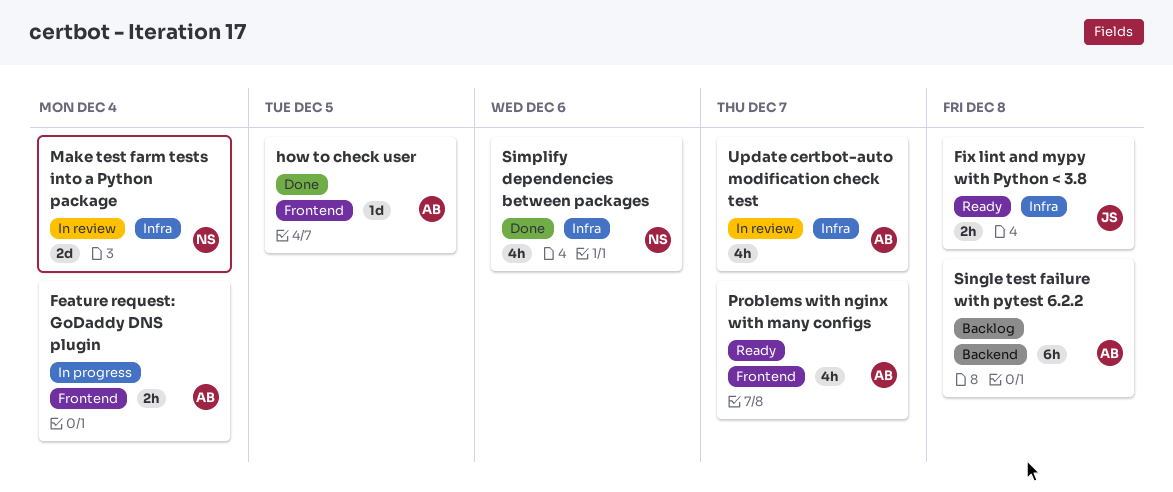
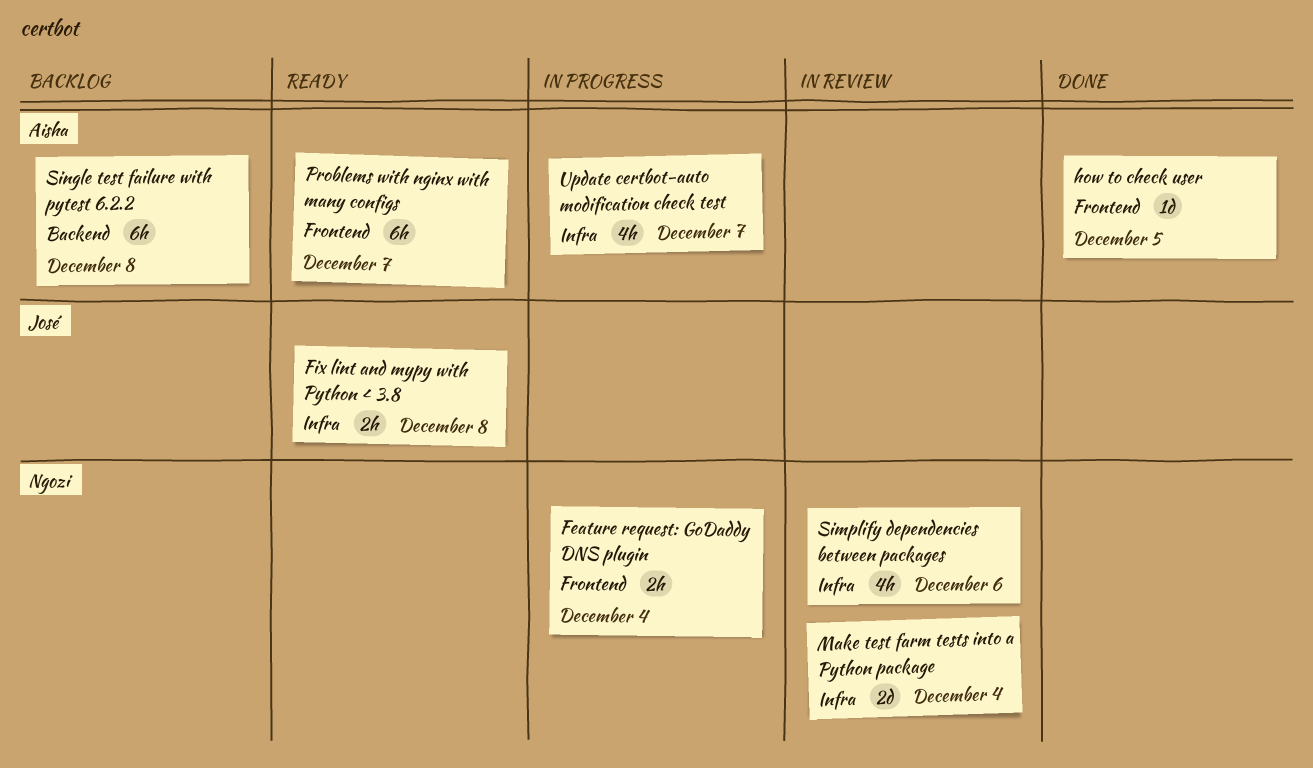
Feature request: GoDaddy DNS plugin, owner: Aisha -> Ngozi
Problems with nginx with many configs, estimate: 4h -> 6h
Simplify dependencies between packages, status: Done -> In review
Update certbot-auto modification check test, status: In review -> In progress

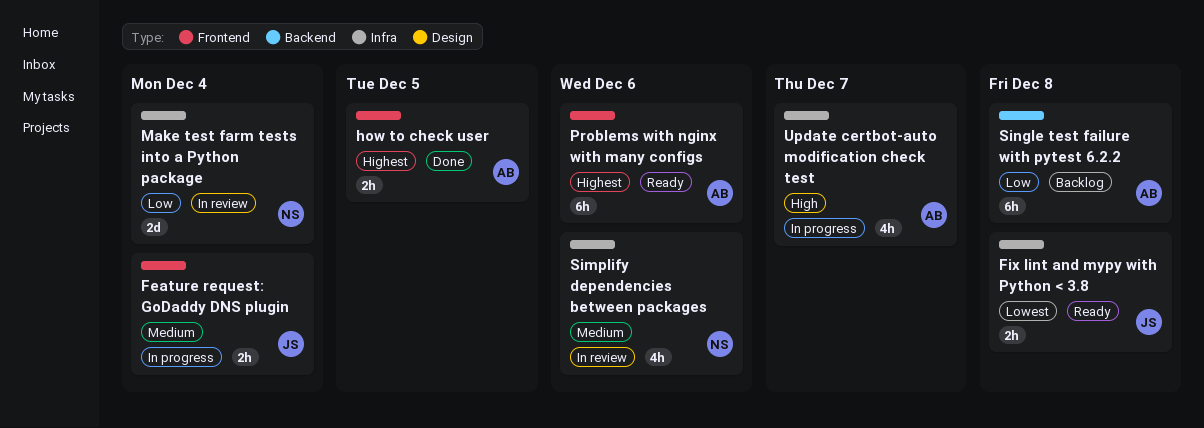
Feature request: GoDaddy DNS plugin, owner: Ngozi -> José
how to check user, estimate: 1d -> 2h
Problems with nginx with many configs, due: Dec 7 -> Dec 6

